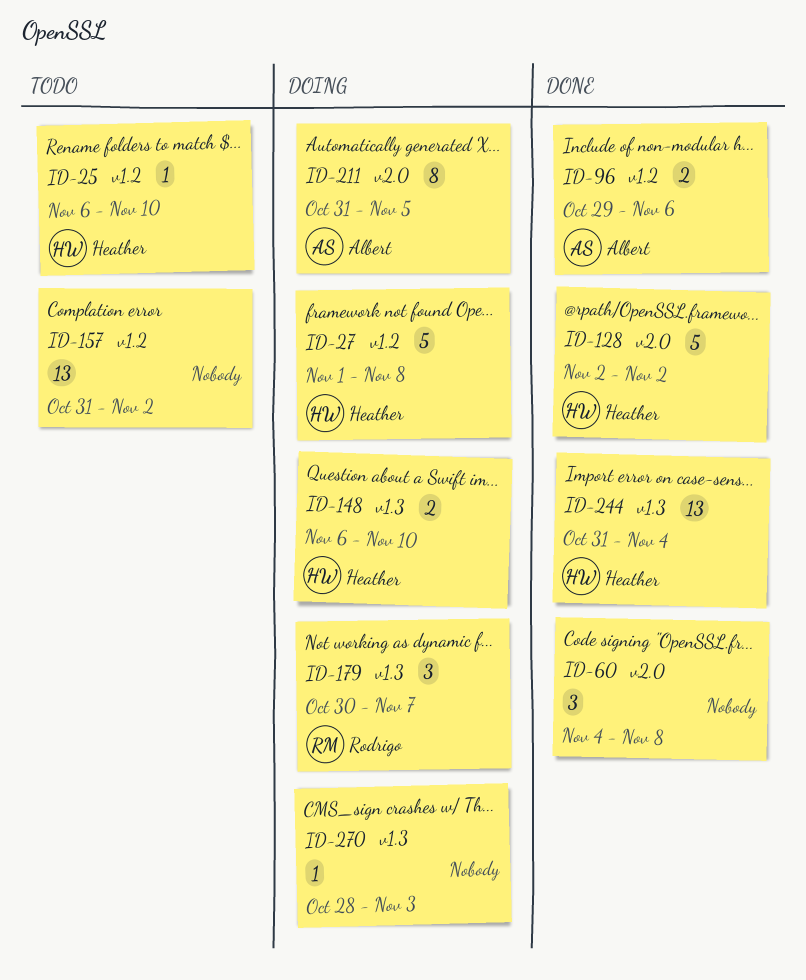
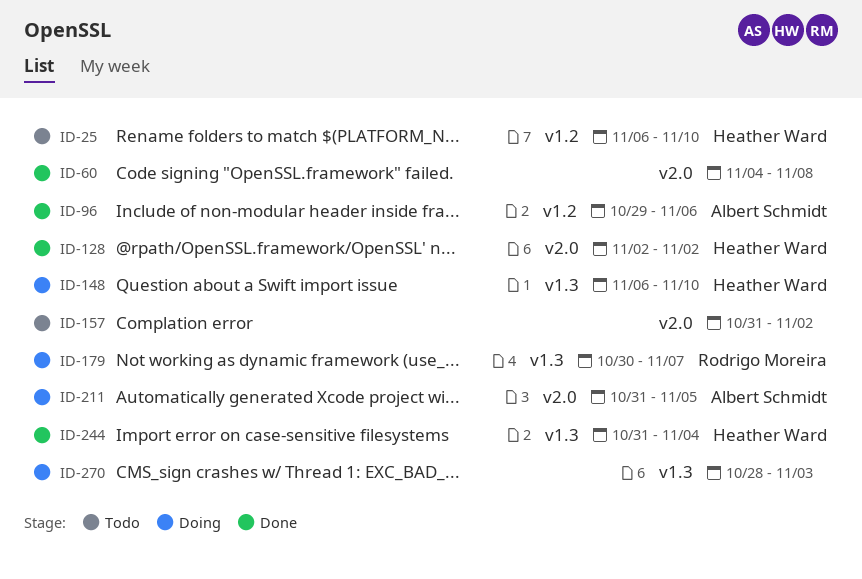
ID-27: present -> none
ID-157, label: v1.2 -> v2.0

